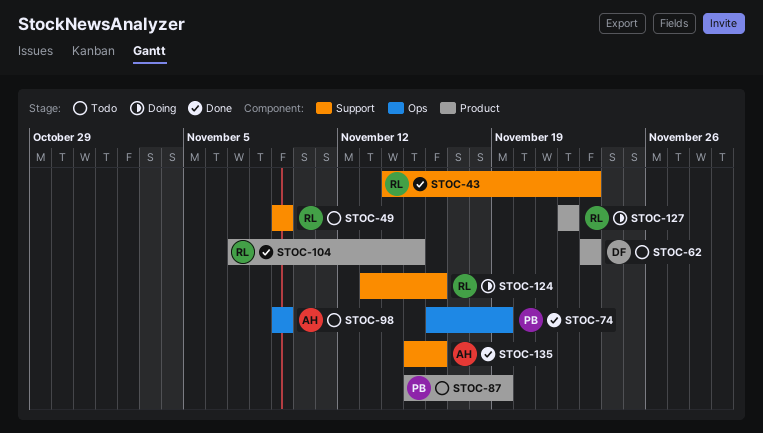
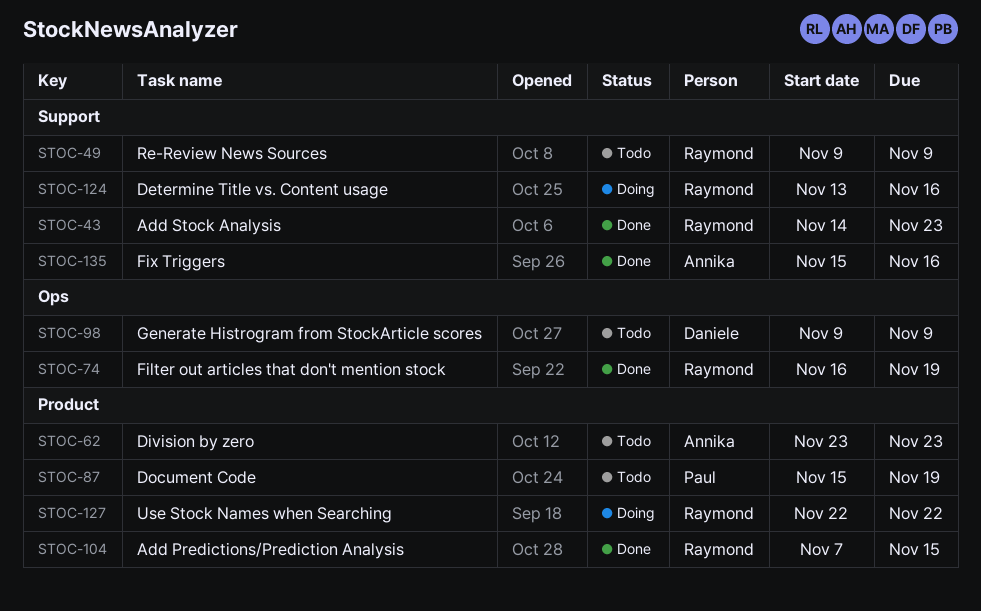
STOC-62, owner: Daniele -> Annika
STOC-74, owner: Paul -> Raymond
STOC-98, owner: Annika -> Daniele

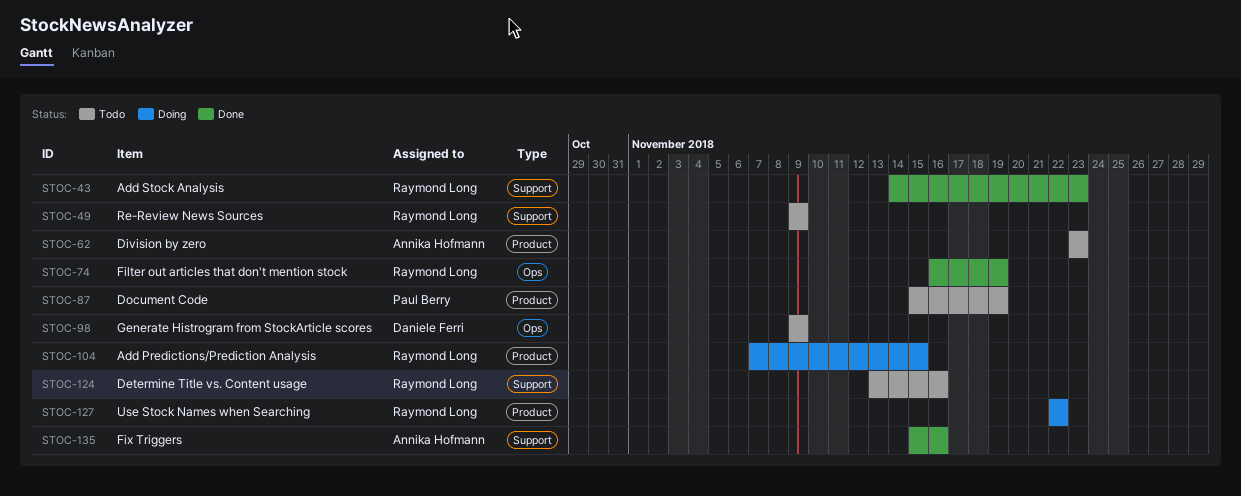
STOC-104, status: Done -> Doing
STOC-124, status: Doing -> Todo

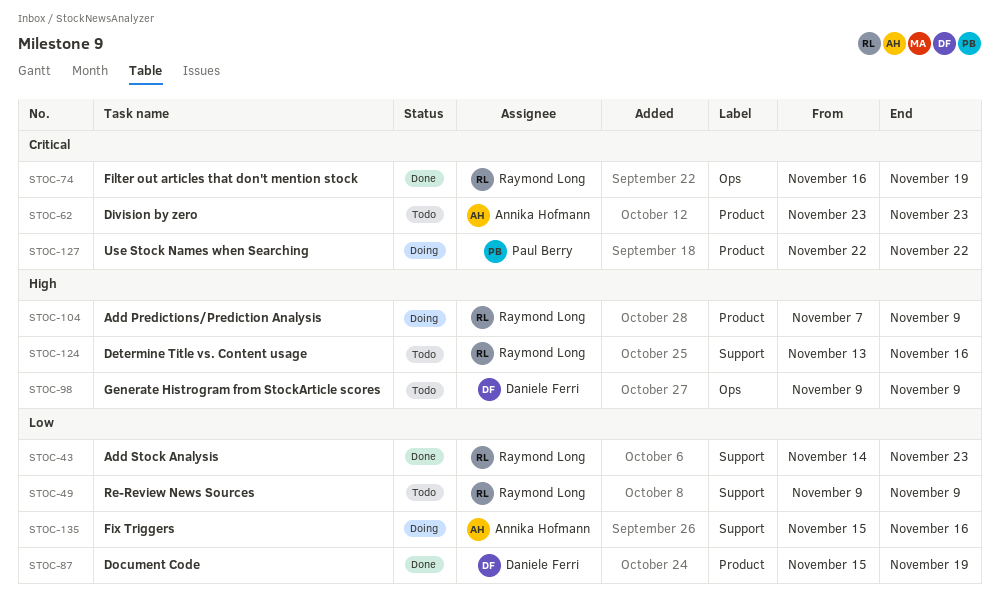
STOC-87, status: Todo -> Done
STOC-87, owner: Paul Berry -> Daniele Ferri
STOC-104, due: Nov 15 -> Nov 9
STOC-127, owner: Raymond Long -> Paul Berry
STOC-135, status: Done -> Doing

